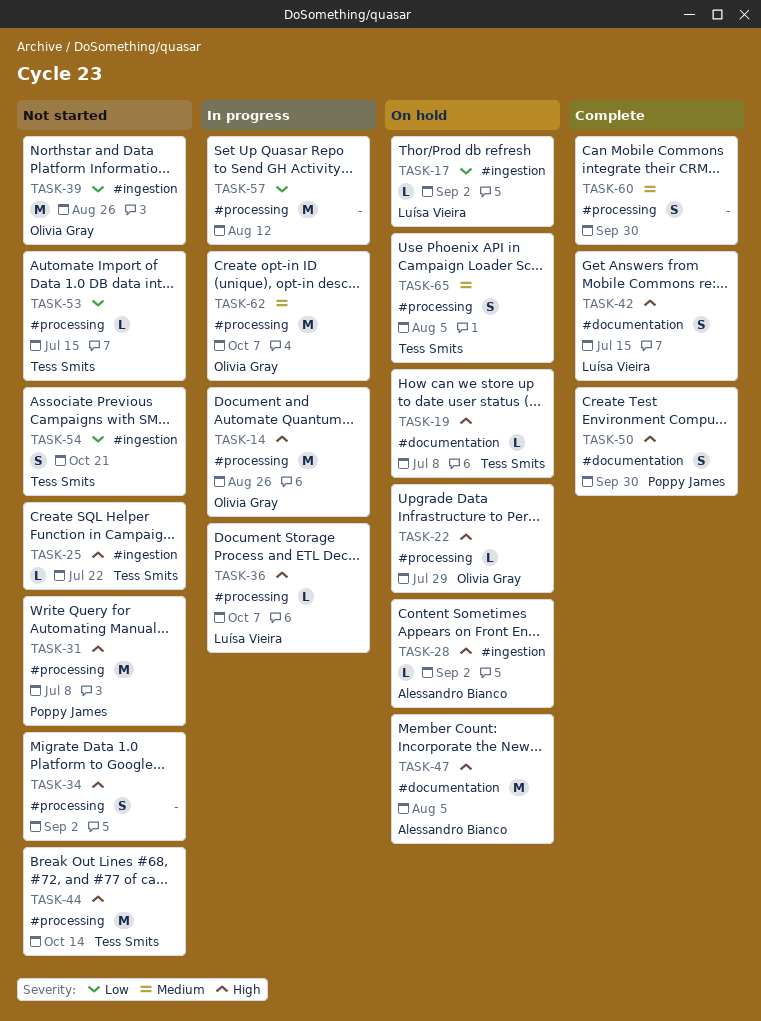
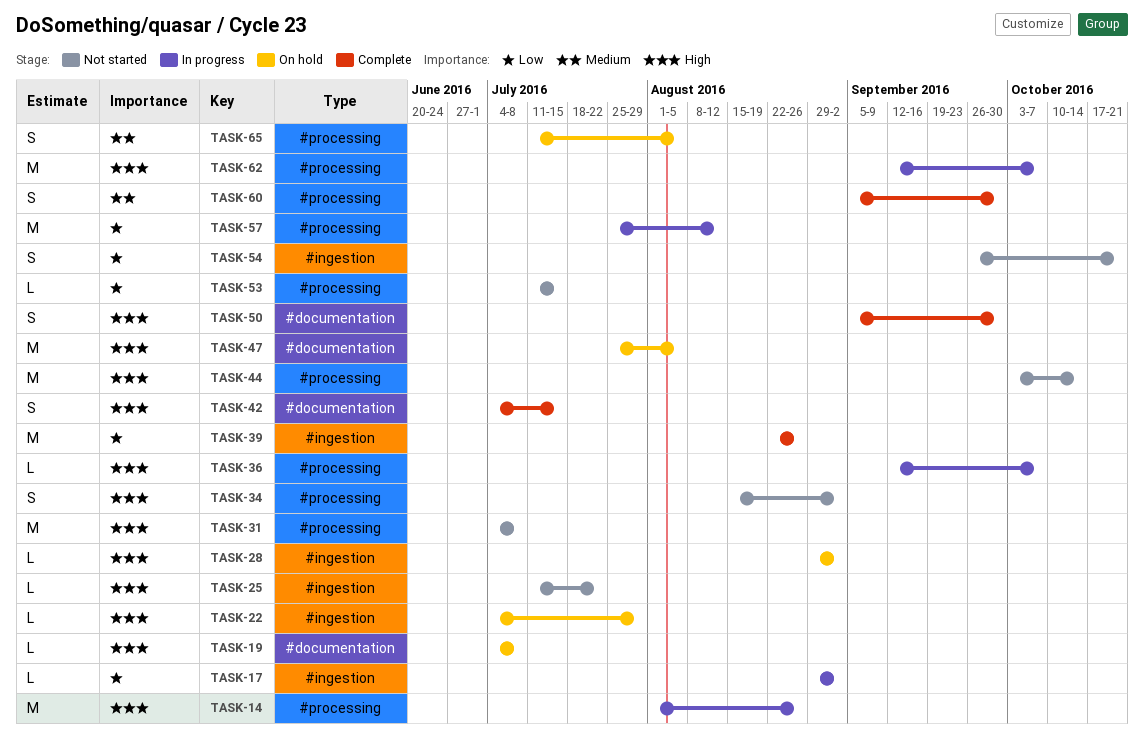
TASK-17, status: On hold -> In progress
TASK-22, label: #processing -> #ingestion
TASK-39, status: Not started -> Complete
TASK-62, priority: Medium -> High

